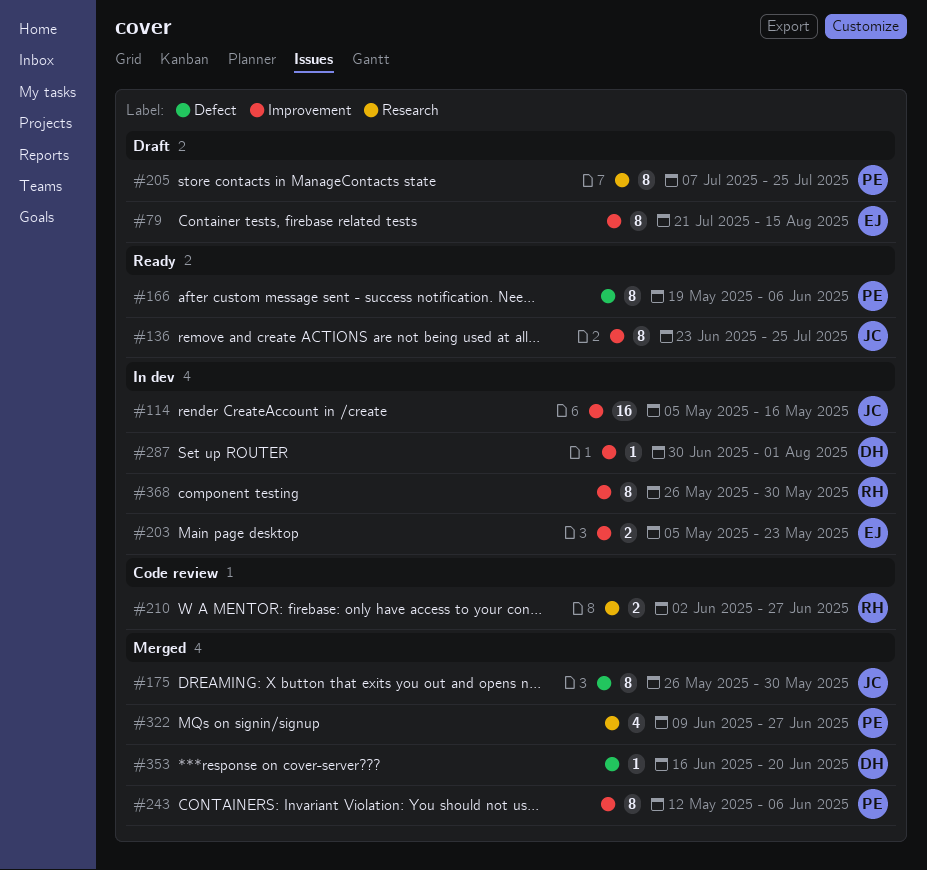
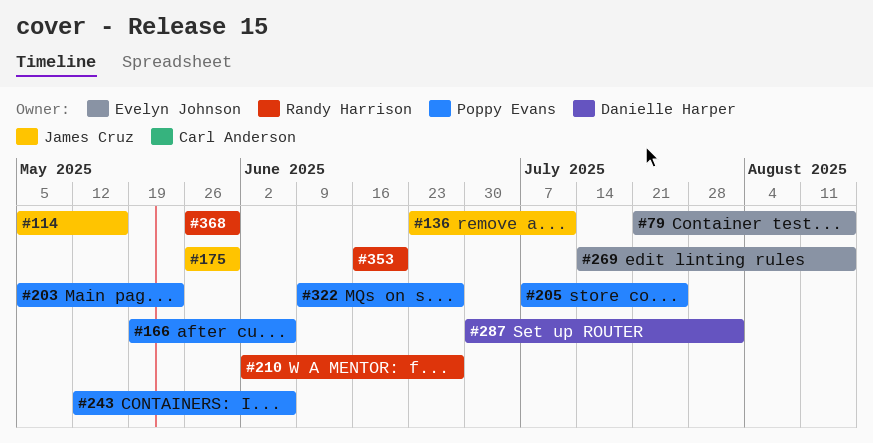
#136, due: Jul 25 -> Jul 11
#203, owner: Evelyn Johnson -> Poppy Evans
#269: none -> present
#353, owner: Danielle Harper -> Randy Harrison

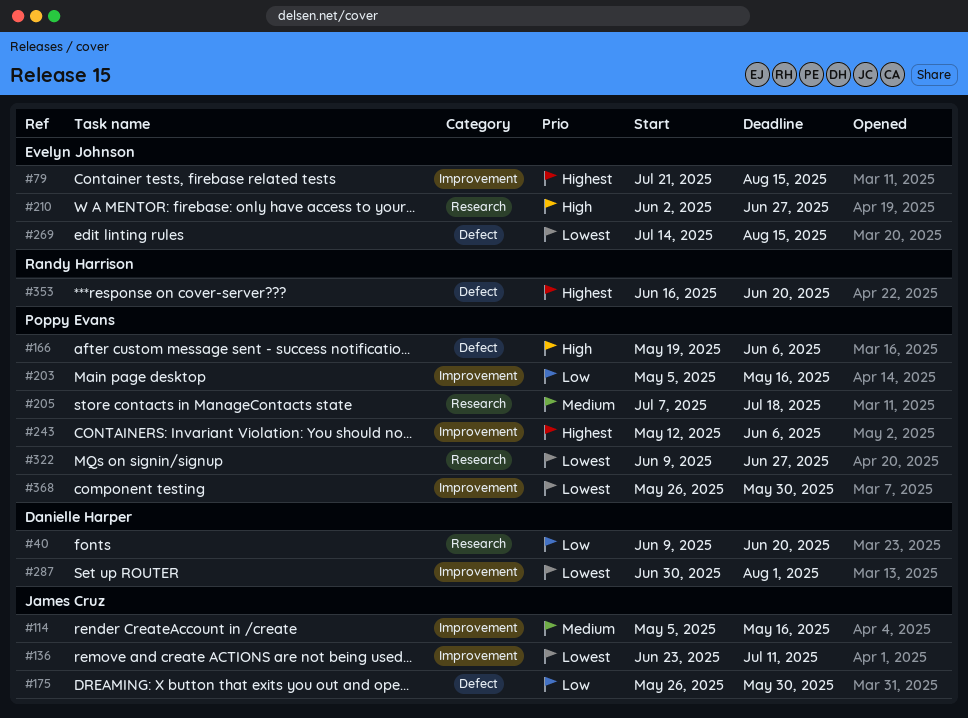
#40: none -> present
#203, due: May 23 -> May 16
#205, due: Jul 25 -> Jul 18
#210, owner: Randy Harrison -> Evelyn Johnson
#368, owner: Randy Harrison -> Poppy Evans

